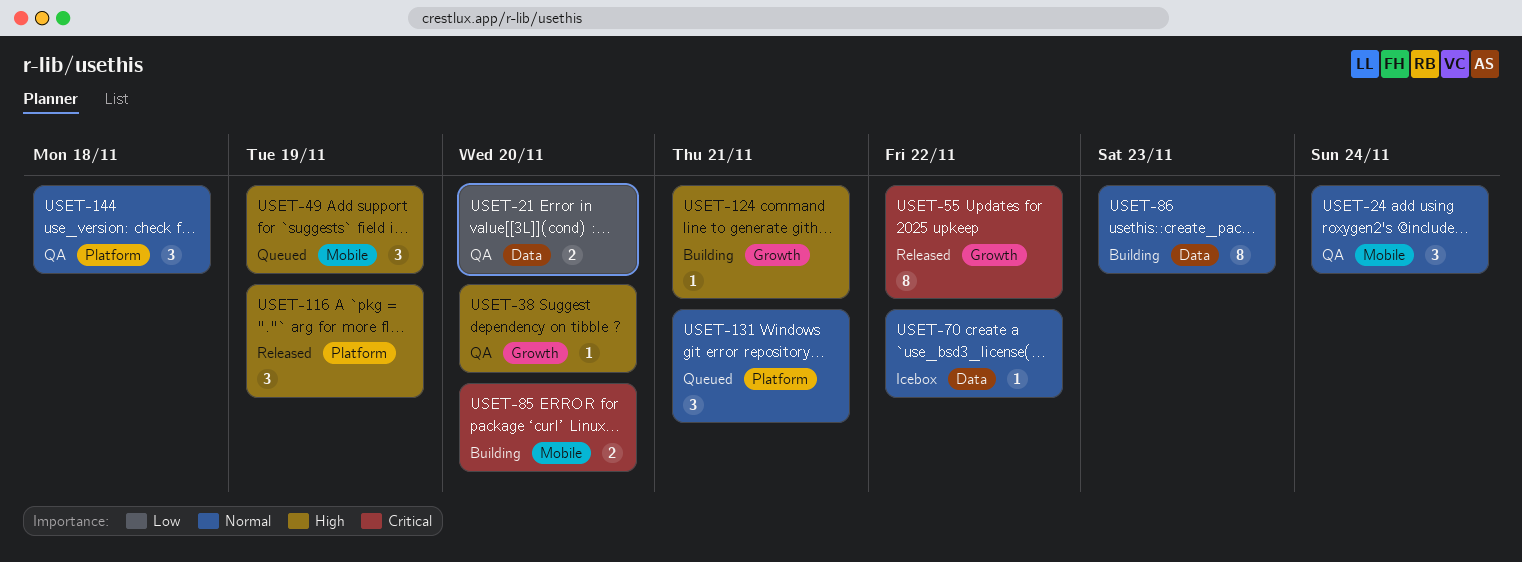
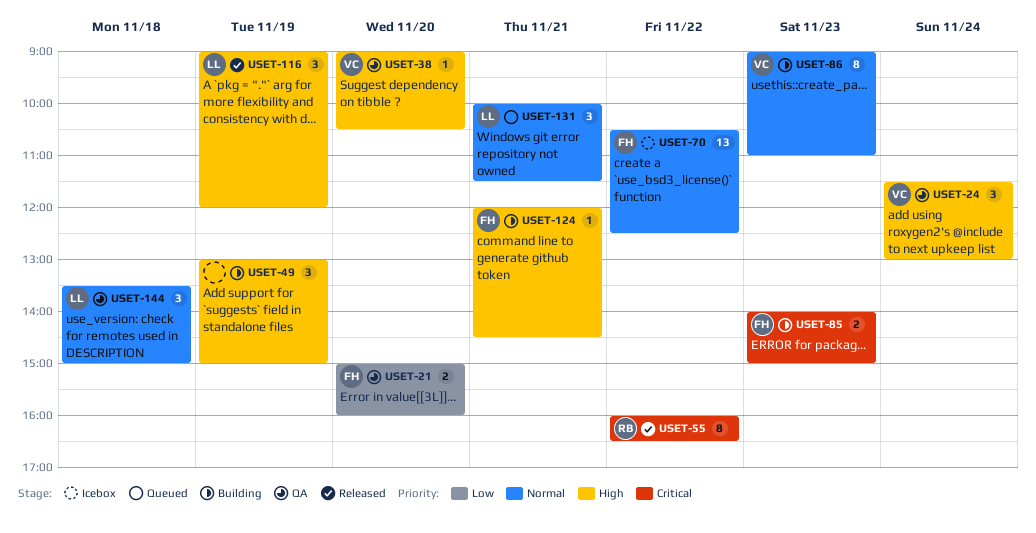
USET-24, priority: Normal -> High
USET-49, status: Queued -> Building
USET-70, estimate: 1 -> 13
USET-85, day: Nov 20 -> Nov 23

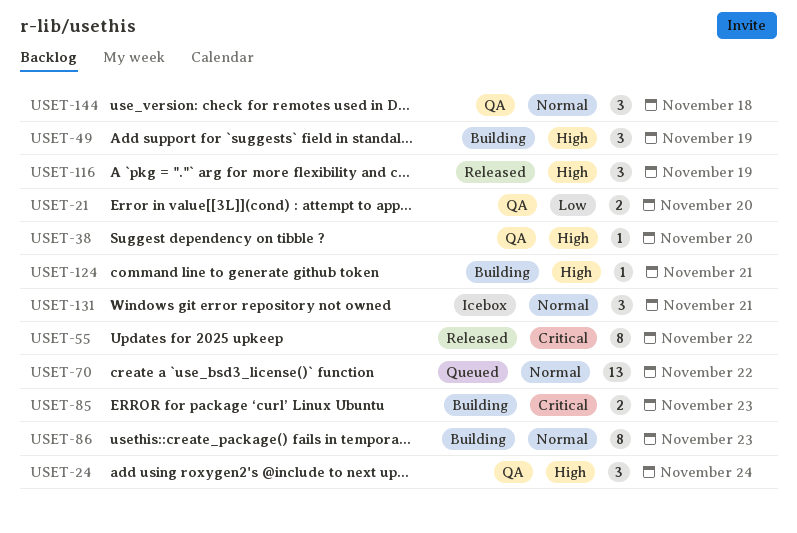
USET-70, status: Icebox -> Queued
USET-131, status: Queued -> Icebox

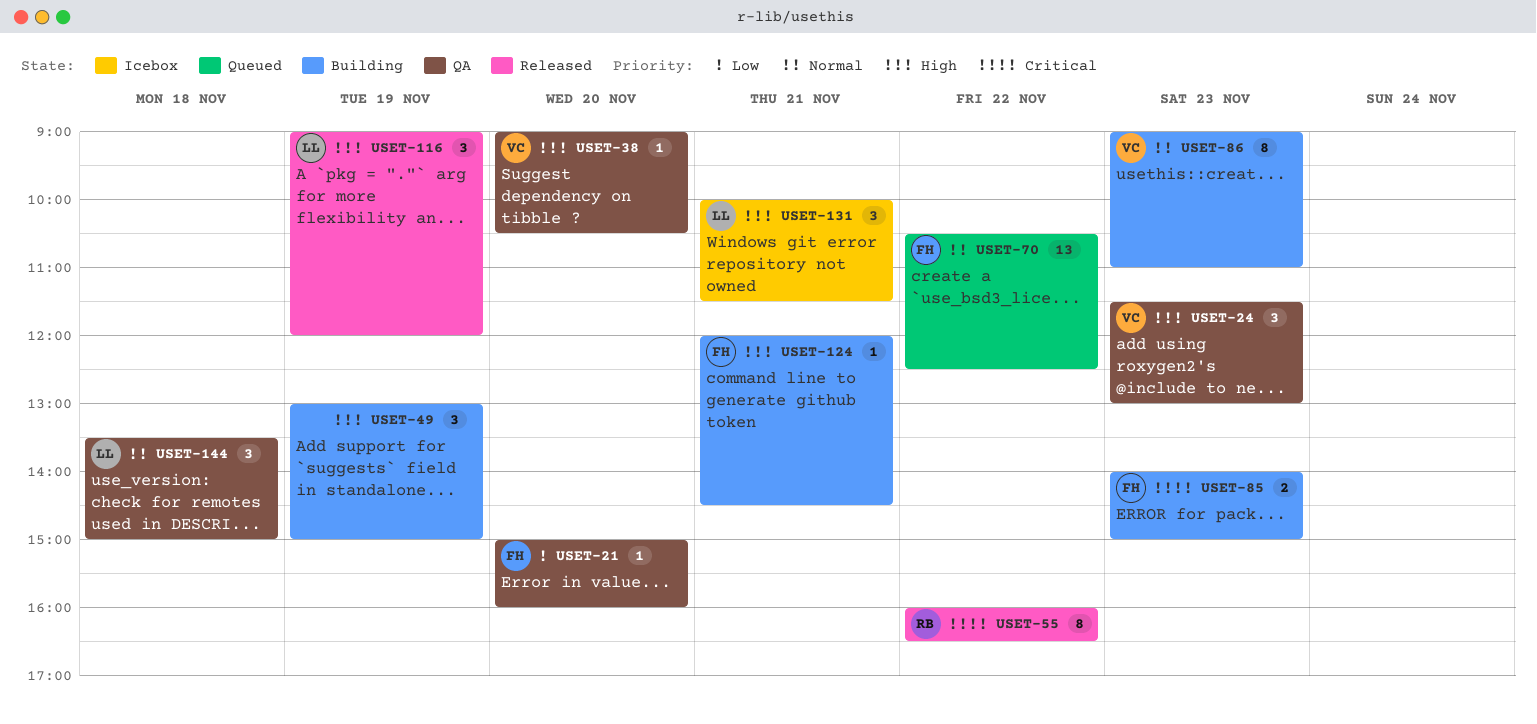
USET-21, estimate: 2 -> 1
USET-24, day: Nov 24 -> Nov 23
USET-131, priority: Normal -> High

